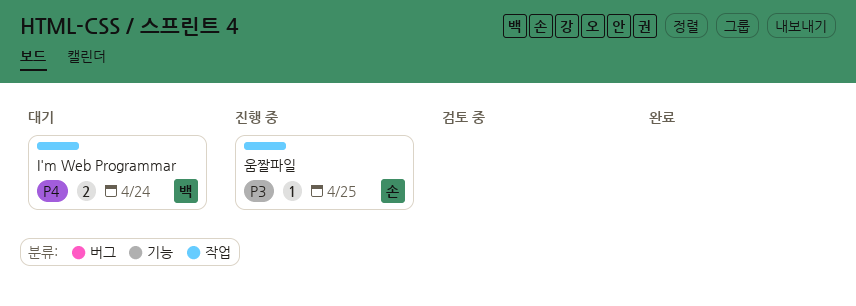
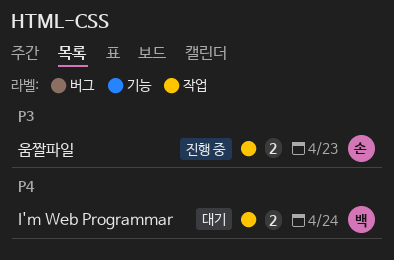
움짤파일, estimate: 1 -> 2
움짤파일, due: Apr 25 -> Apr 23

